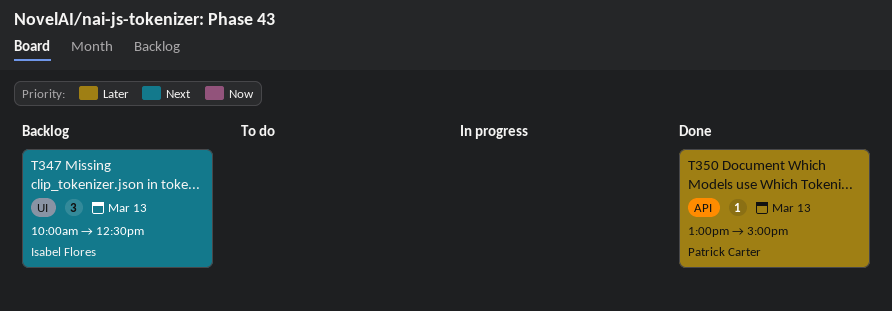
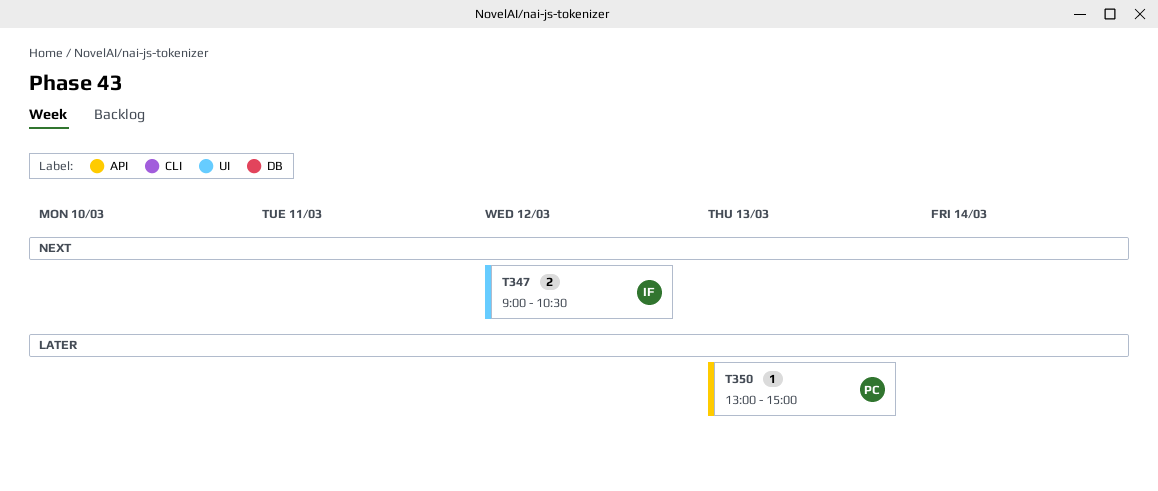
T347, estimate: 3 -> 2
T347, day: Mar 13 -> Mar 12
T347, begins: 10:00 -> 09:00
T347, ends: 12:30 -> 10:30

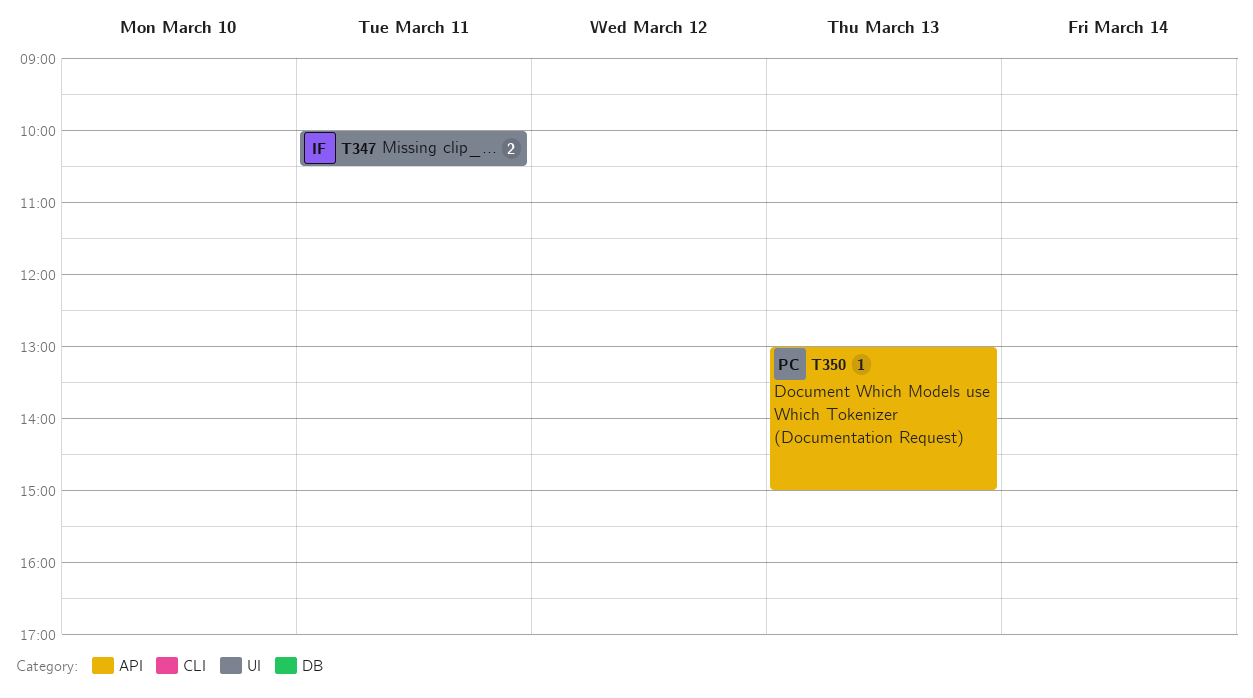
T347, day: Mar 12 -> Mar 11
T347, begins: 09:00 -> 10:00

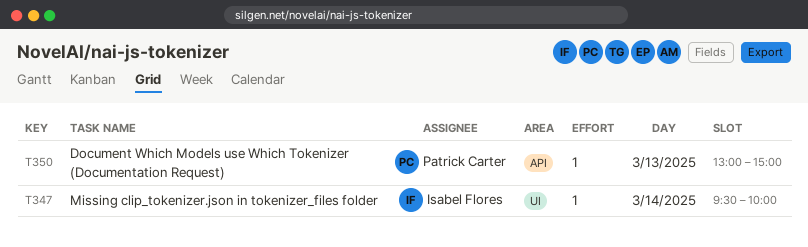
T347, estimate: 2 -> 1
T347, day: Mar 11 -> Mar 14
T347, begins: 10:00 -> 09:30
T347, ends: 10:30 -> 10:00

